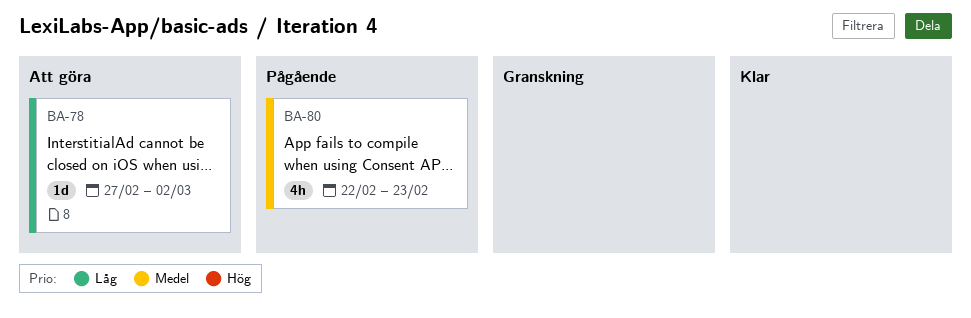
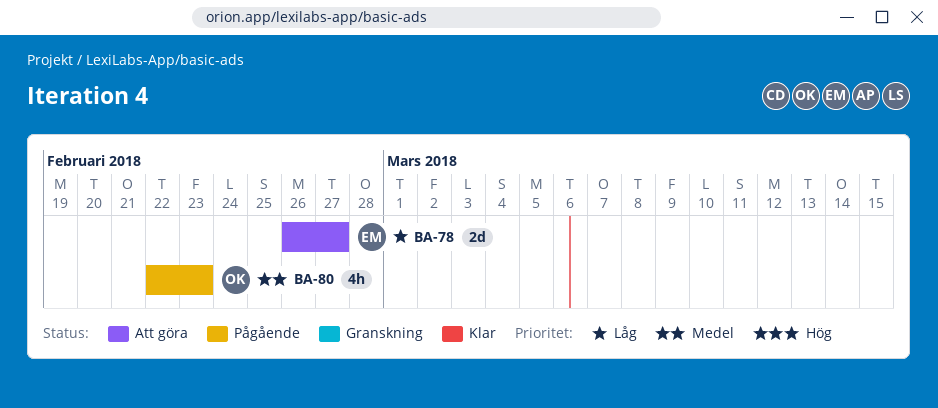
BA-78, estimate: 1d -> 2d
BA-78, start: Feb 27 -> Feb 26
BA-78, due: Mar 2 -> Feb 27

